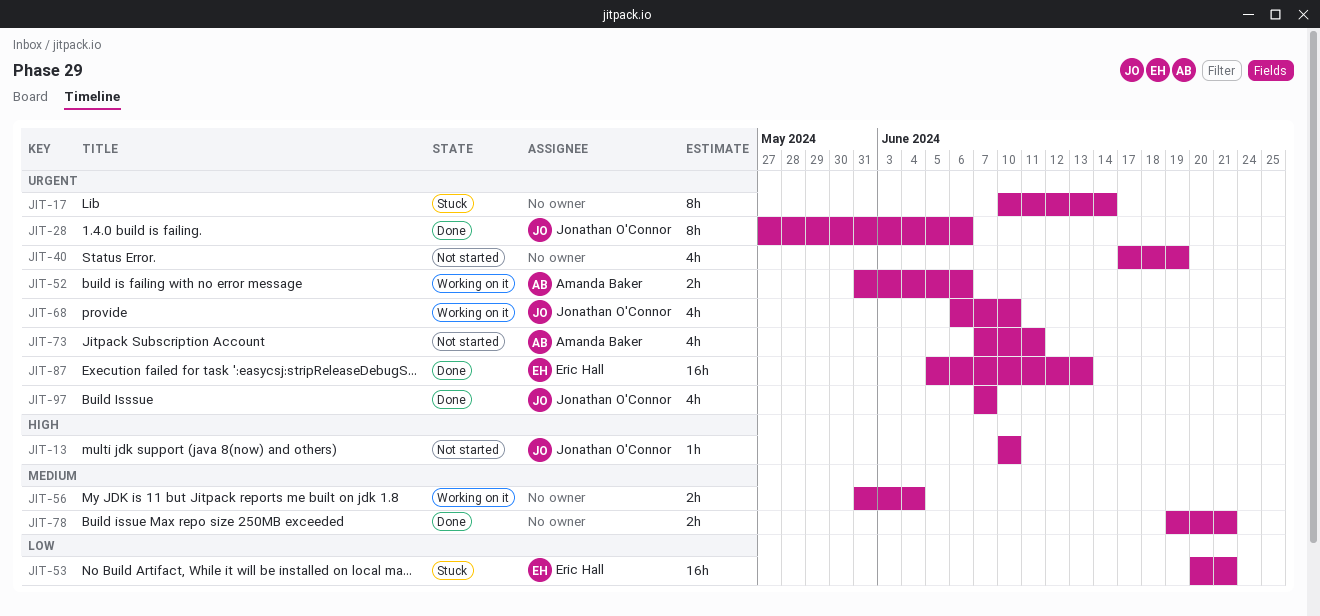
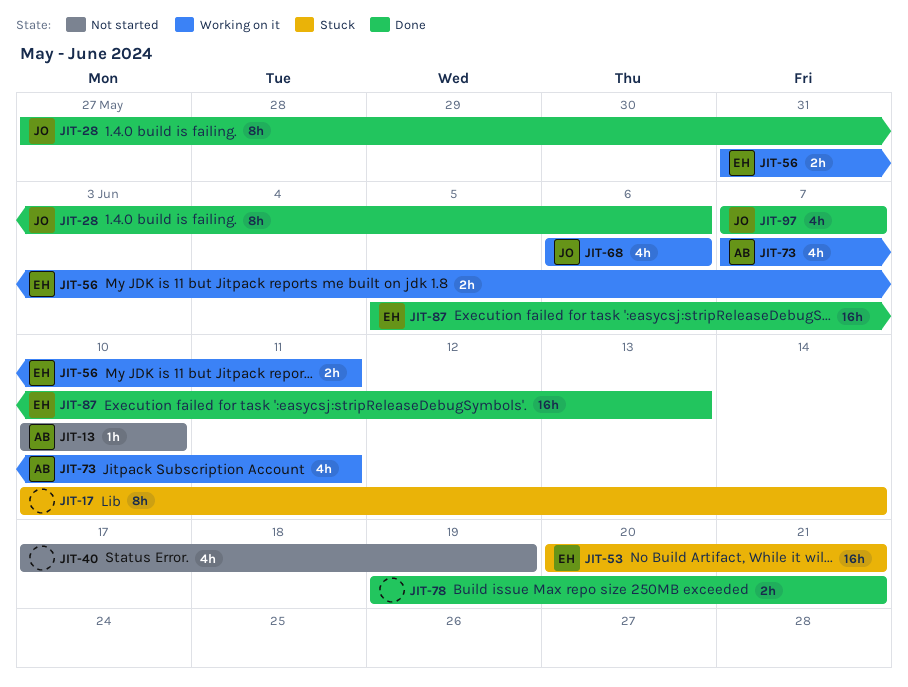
JIT-13, owner: Jonathan O'Connor -> Amanda Baker
JIT-52: present -> none
JIT-56, owner: none -> Eric Hall
JIT-56, due: Jun 4 -> Jun 11
JIT-68, due: Jun 10 -> Jun 6
JIT-73, status: Not started -> Working on it

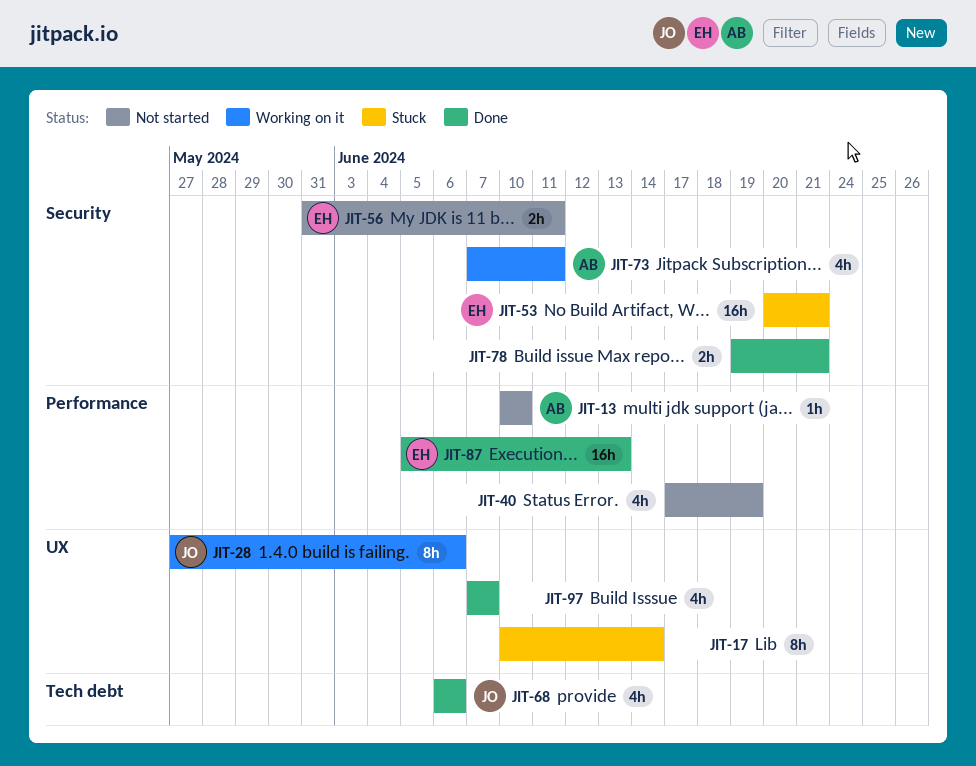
JIT-28, status: Done -> Working on it
JIT-56, status: Working on it -> Not started
JIT-68, status: Working on it -> Done
JIT-97, owner: JO -> none

